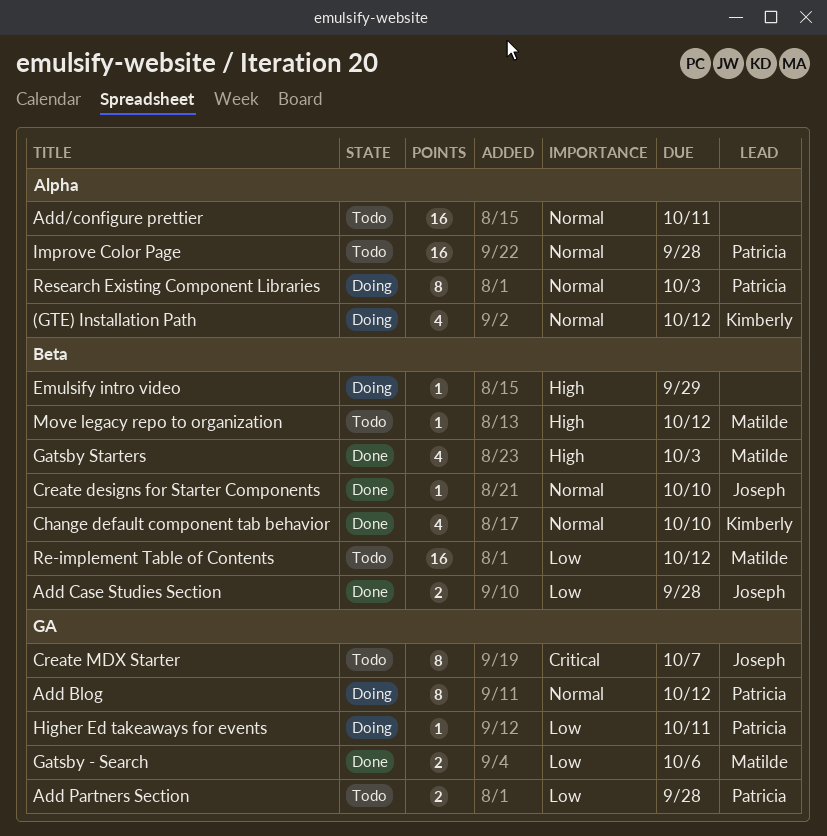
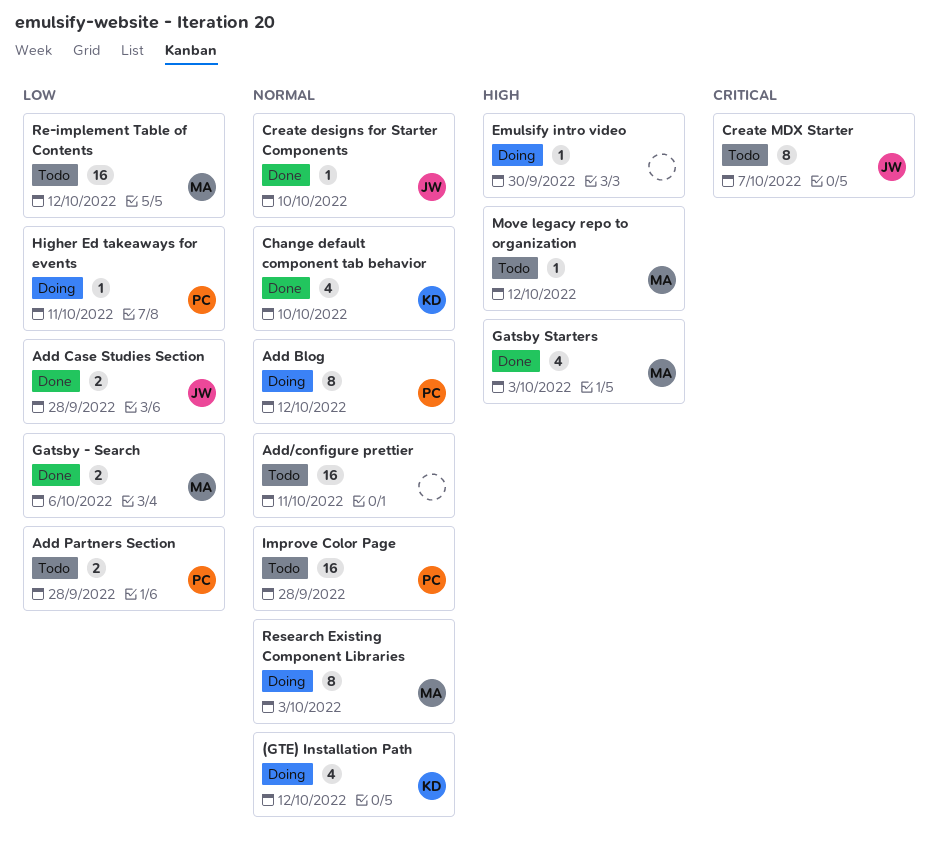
Emulsify intro video, due: Sep 29 -> Sep 30
Research Existing Component Libraries, owner: Patricia -> Matilde

